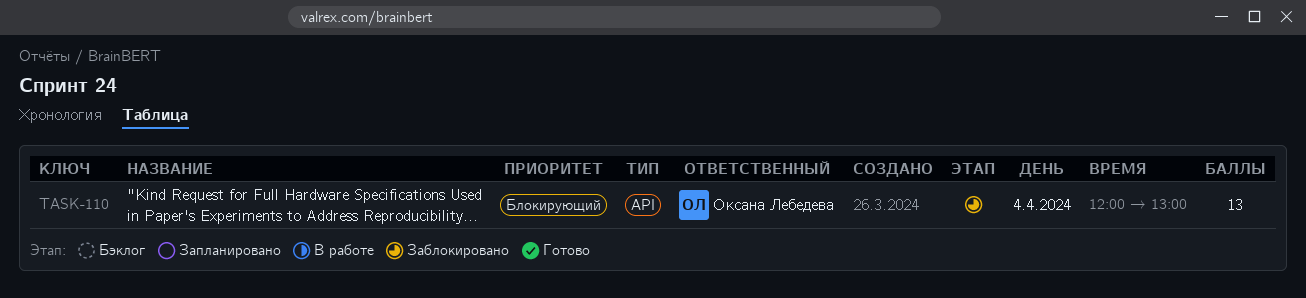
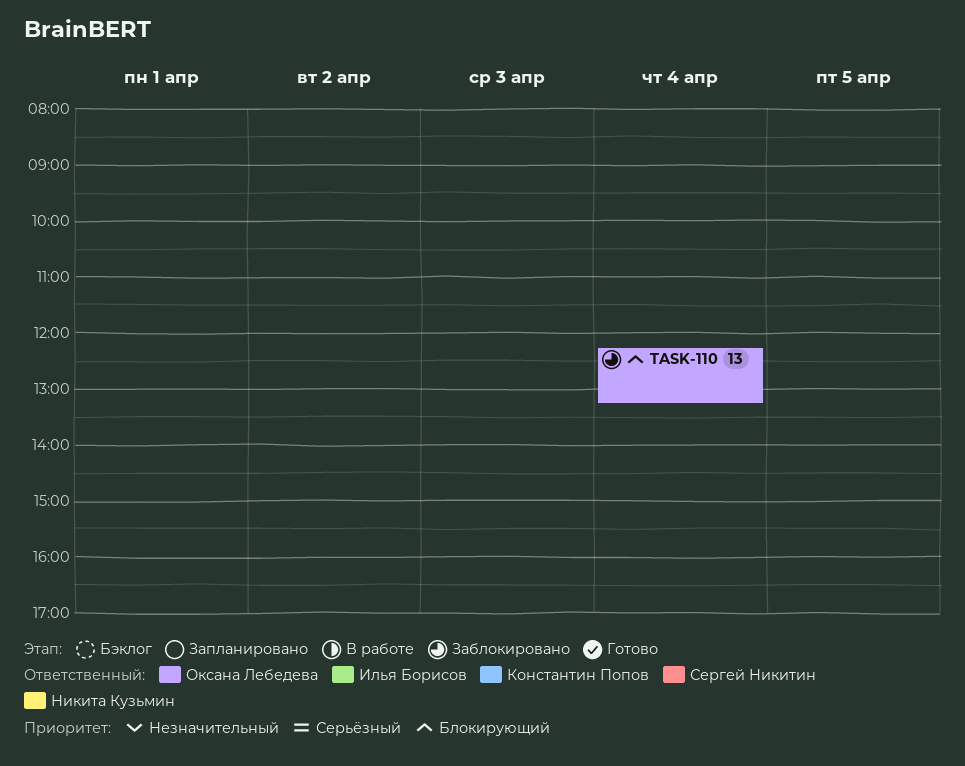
TASK-110, begins: 12:00 -> 12:15
TASK-110, ends: 13:00 -> 13:15

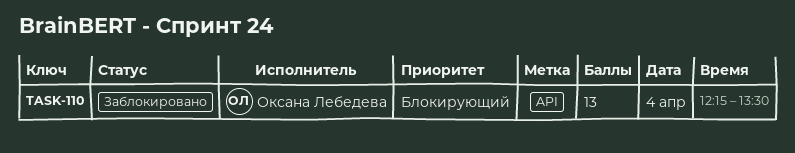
TASK-110, ends: 13:15 -> 13:30

